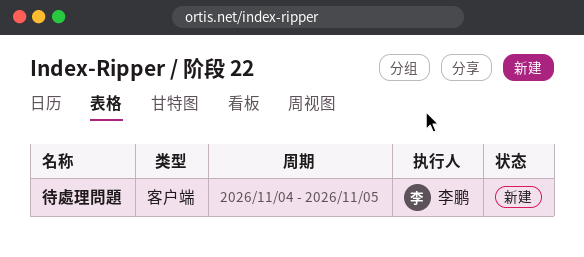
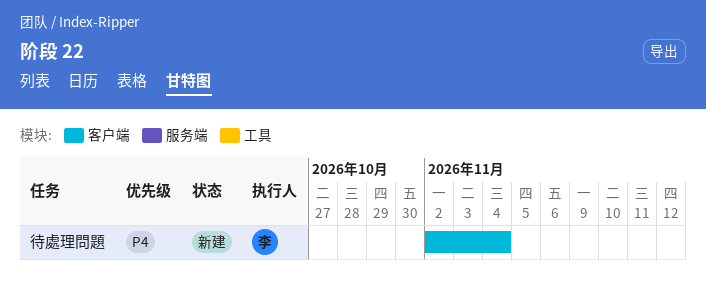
待處理問題, start: Nov 4 -> Nov 2
待處理問題, due: Nov 5 -> Nov 4

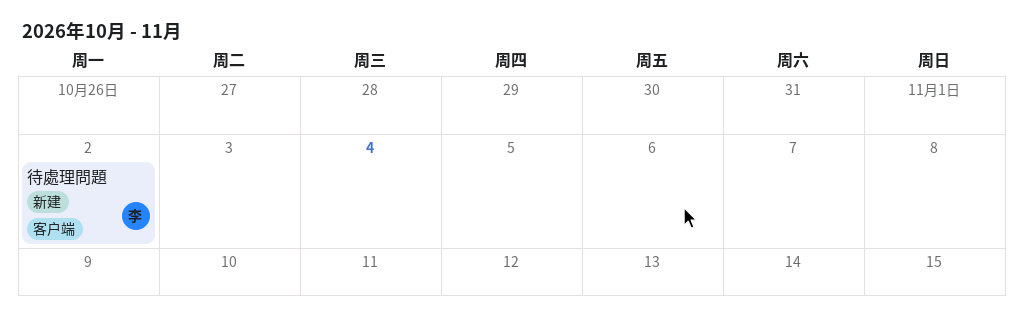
待處理問題, due: Nov 4 -> Nov 2

